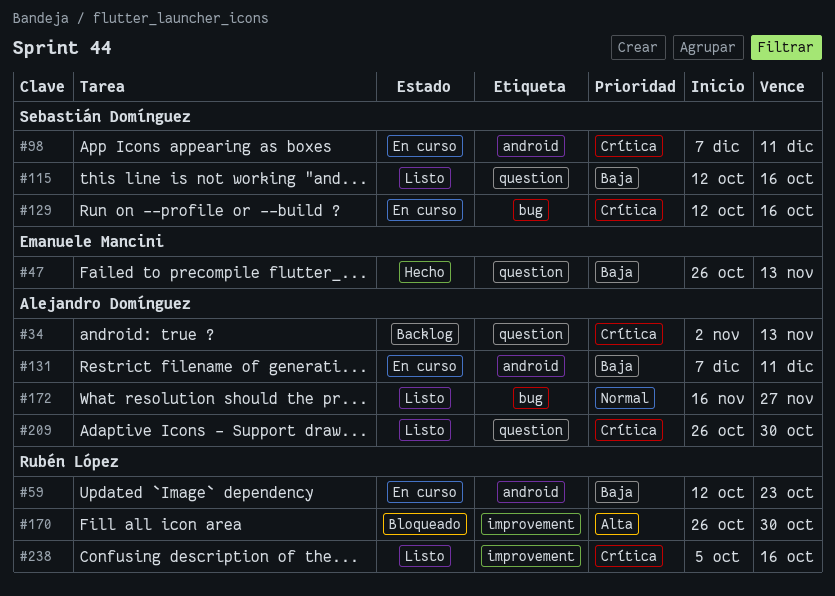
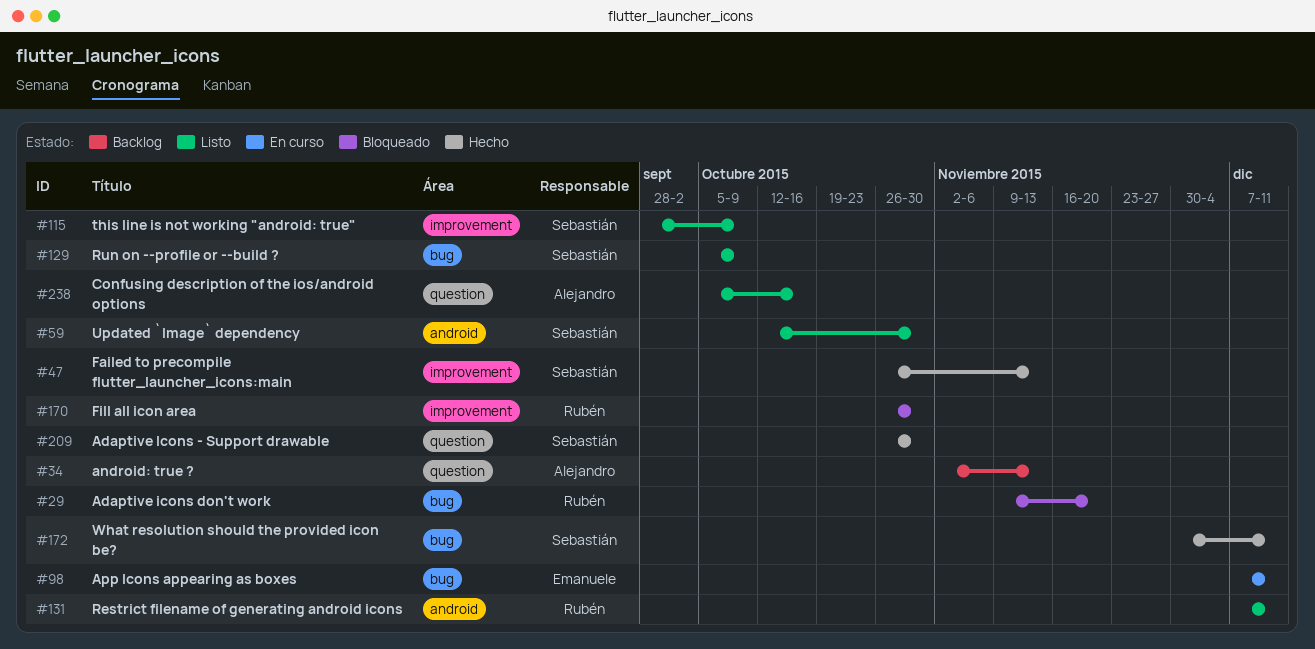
#29: none -> present
#47, owner: Emanuele Mancini -> Sebastián Domínguez
#47, label: question -> improvement
#59, status: En curso -> Listo
#59, owner: Rubén López -> Sebastián Domínguez
#59, due: Oct 23 -> Oct 30
#98, owner: Sebastián Domínguez -> Emanuele Mancini
#98, label: android -> bug
#115, label: question -> improvement
#115, start: Oct 12 -> Sep 28
#115, due: Oct 16 -> Oct 9
#129, status: En curso -> Listo
#129, start: Oct 12 -> Oct 5
#129, due: Oct 16 -> Oct 9
#131, status: En curso -> Listo
#131, owner: Alejandro Domínguez -> Rubén López
#172, status: Listo -> Hecho
#172, owner: Alejandro Domínguez -> Sebastián Domínguez
#172, start: Nov 16 -> Nov 30
#172, due: Nov 27 -> Dec 11
#209, status: Listo -> Hecho
#209, owner: Alejandro Domínguez -> Sebastián Domínguez
#238, owner: Rubén López -> Alejandro Domínguez
#238, label: improvement -> question

